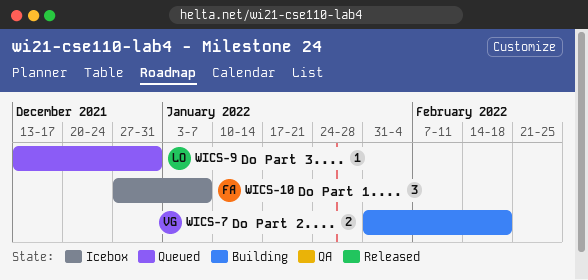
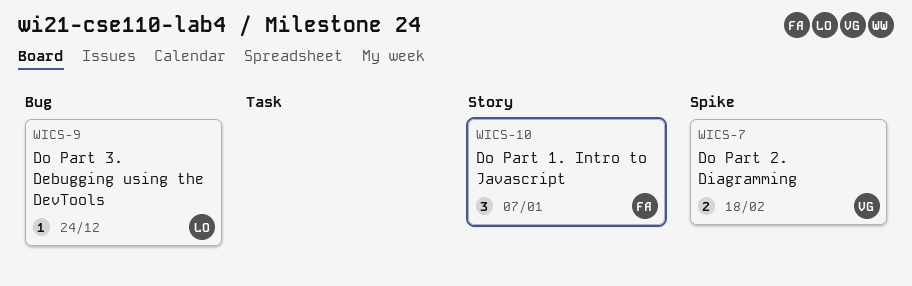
WICS-9, due: Dec 31 -> Dec 24

